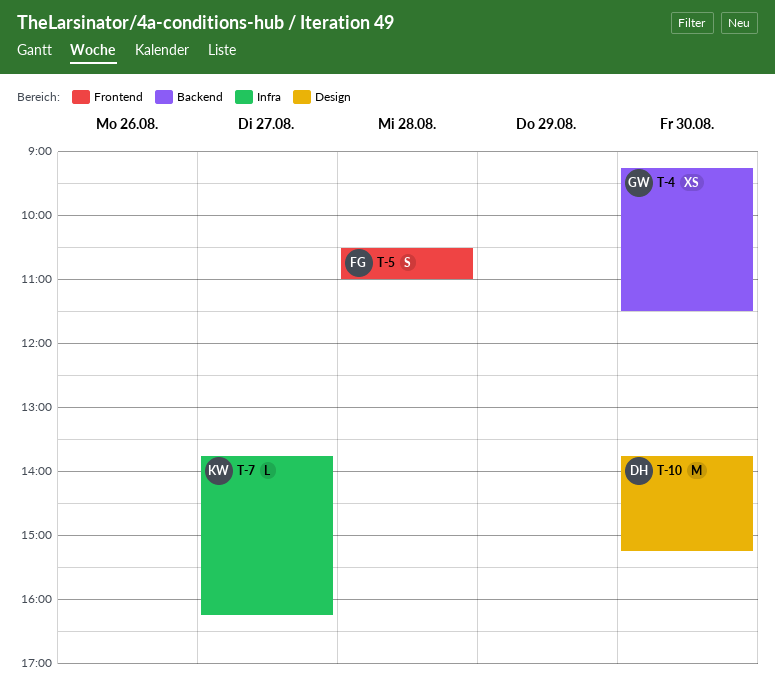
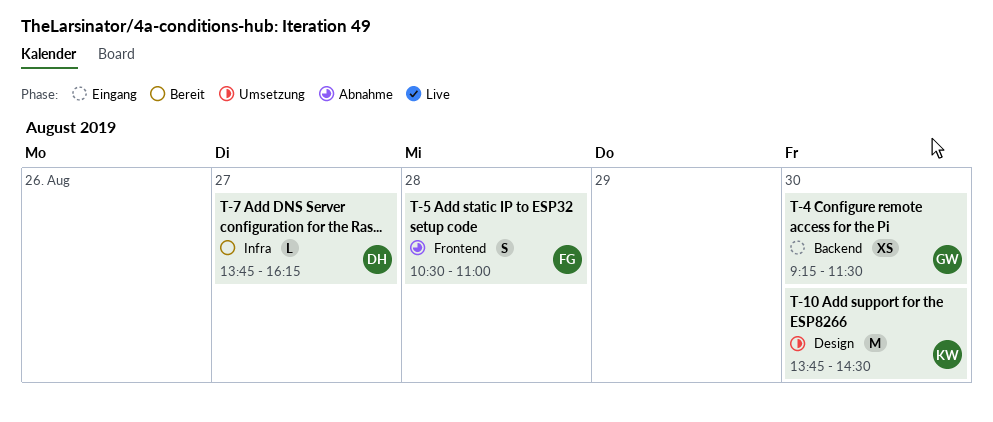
T-7, owner: KW -> DH
T-10, owner: DH -> KW
T-10, ends: 15:15 -> 14:30

